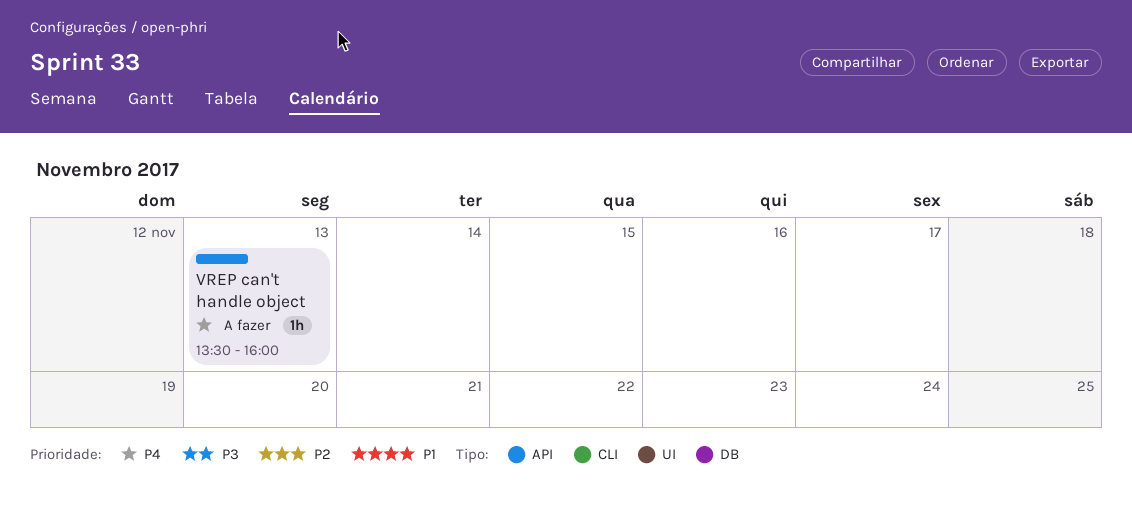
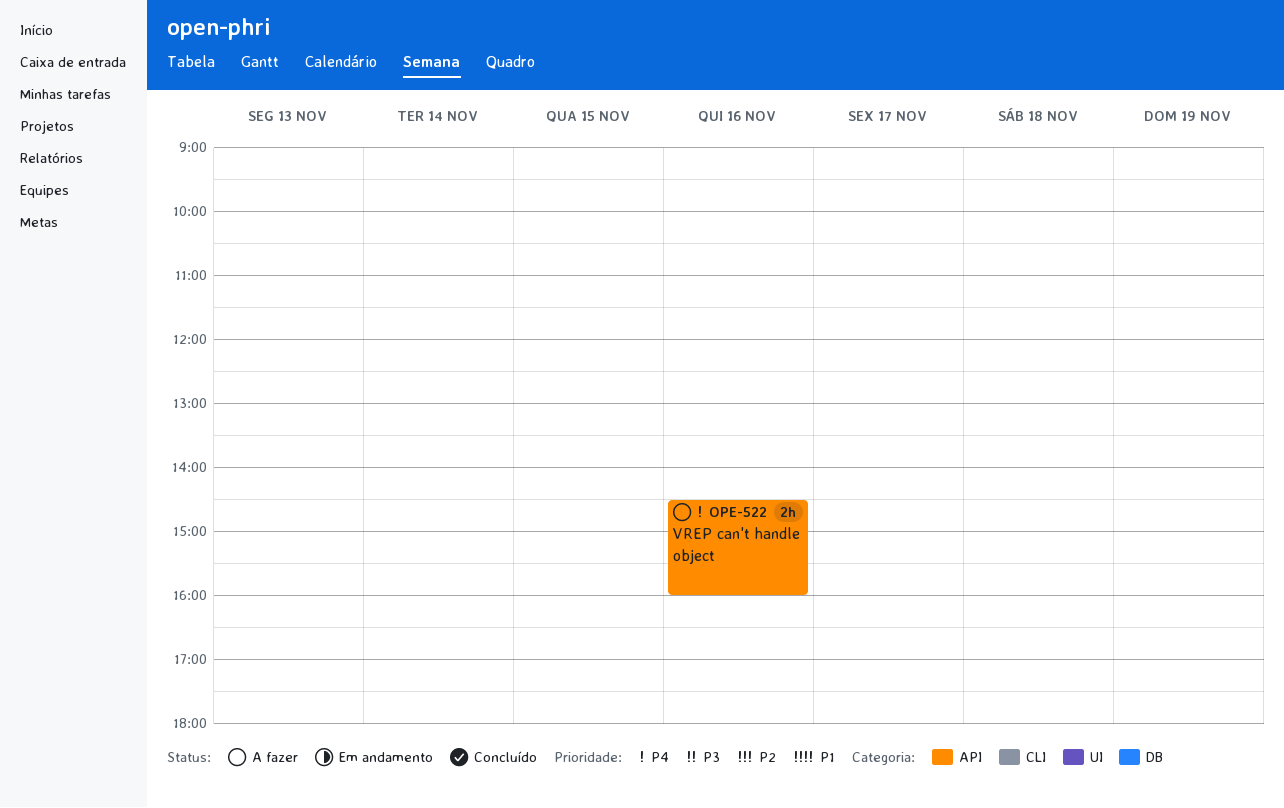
VREP can't handle object, estimate: 1h -> 2h
VREP can't handle object, day: Nov 13 -> Nov 16
VREP can't handle object, begins: 13:30 -> 14:30

